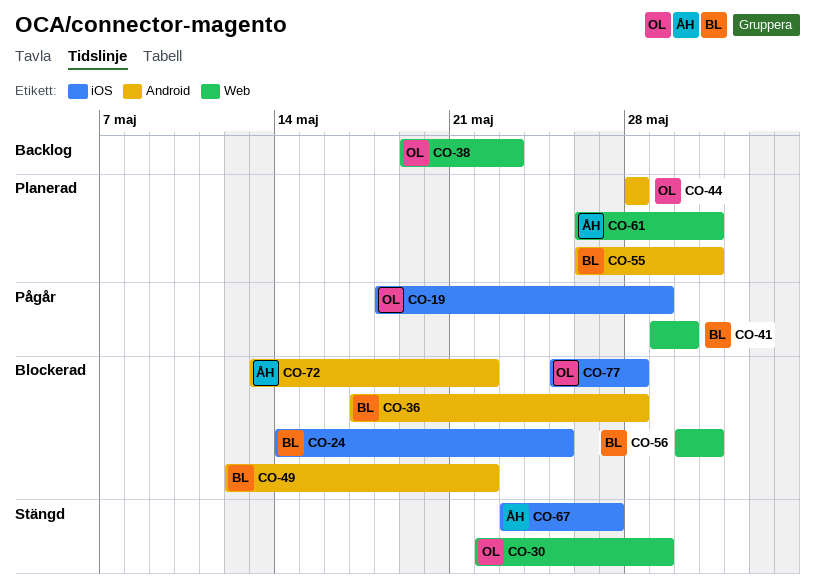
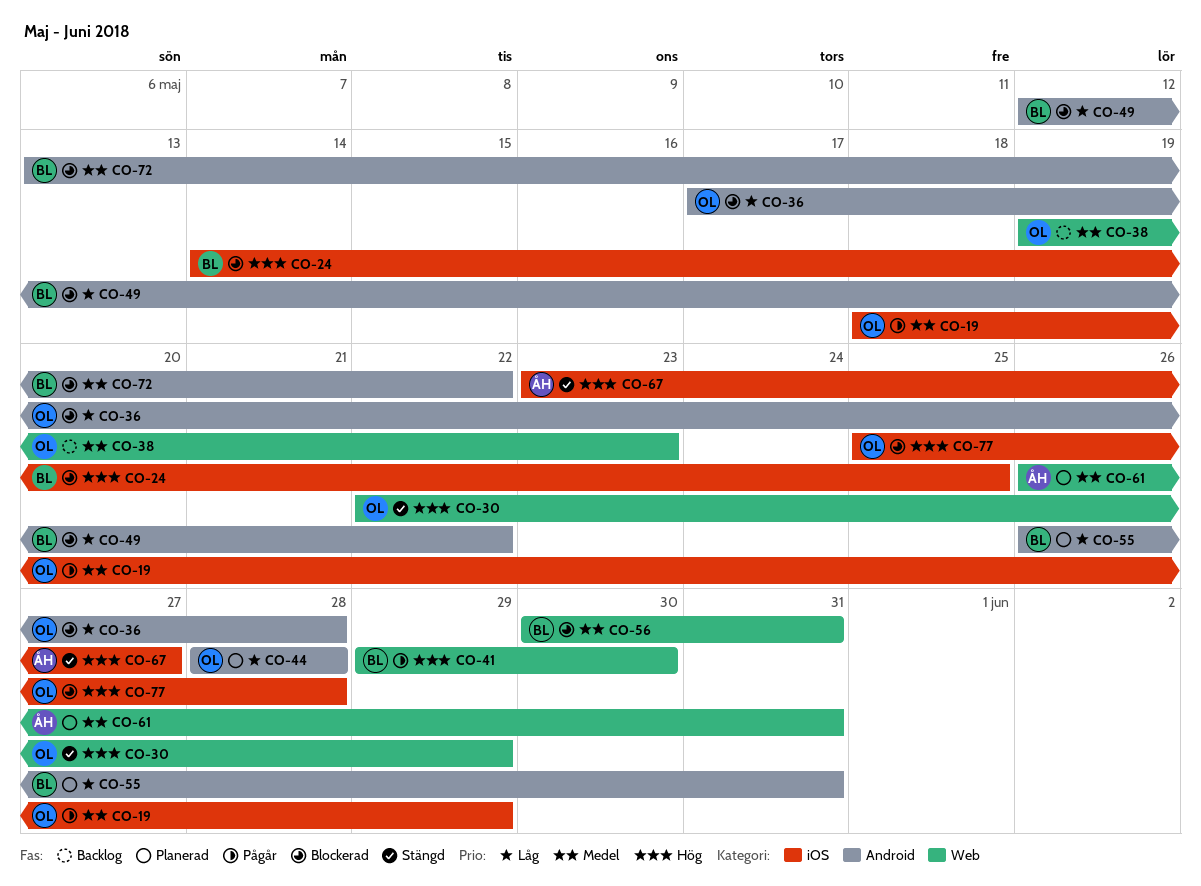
CO-36, owner: BL -> OL
CO-72, owner: ÅH -> BL

